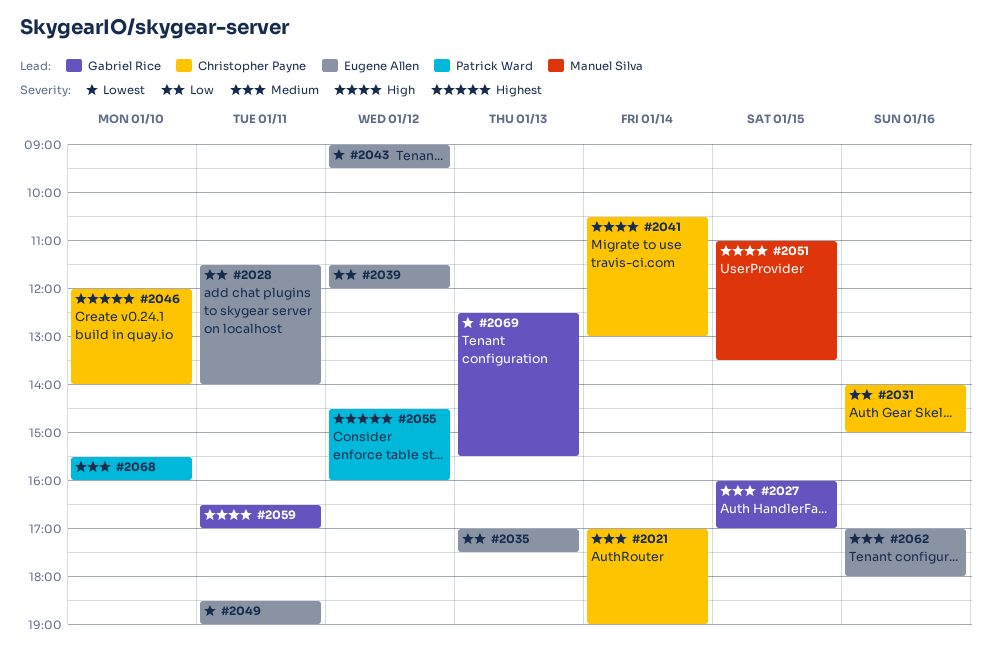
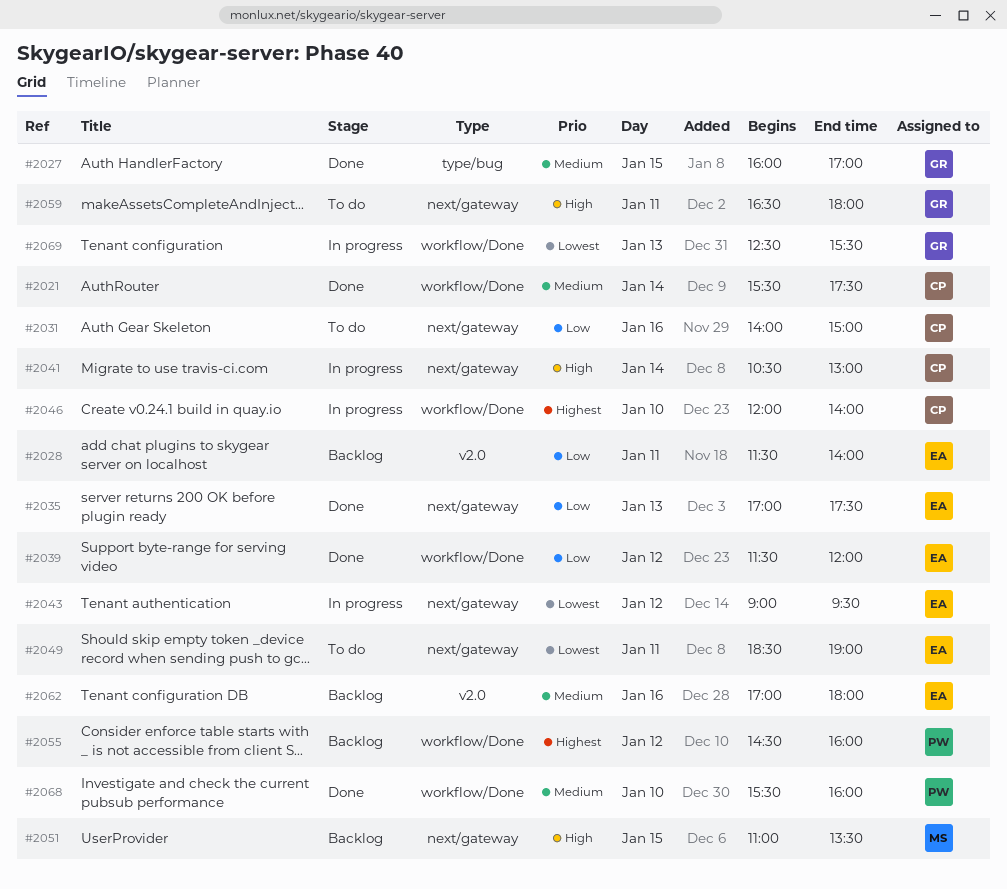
#2021, begins: 17:00 -> 15:30
#2021, ends: 19:00 -> 17:30
#2059, ends: 17:00 -> 18:00

